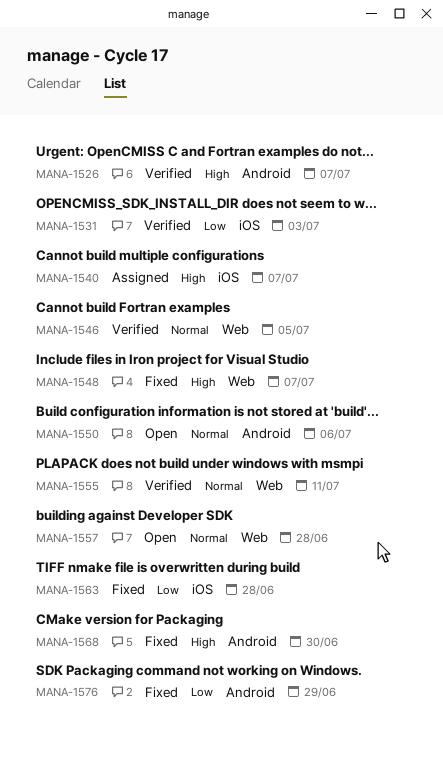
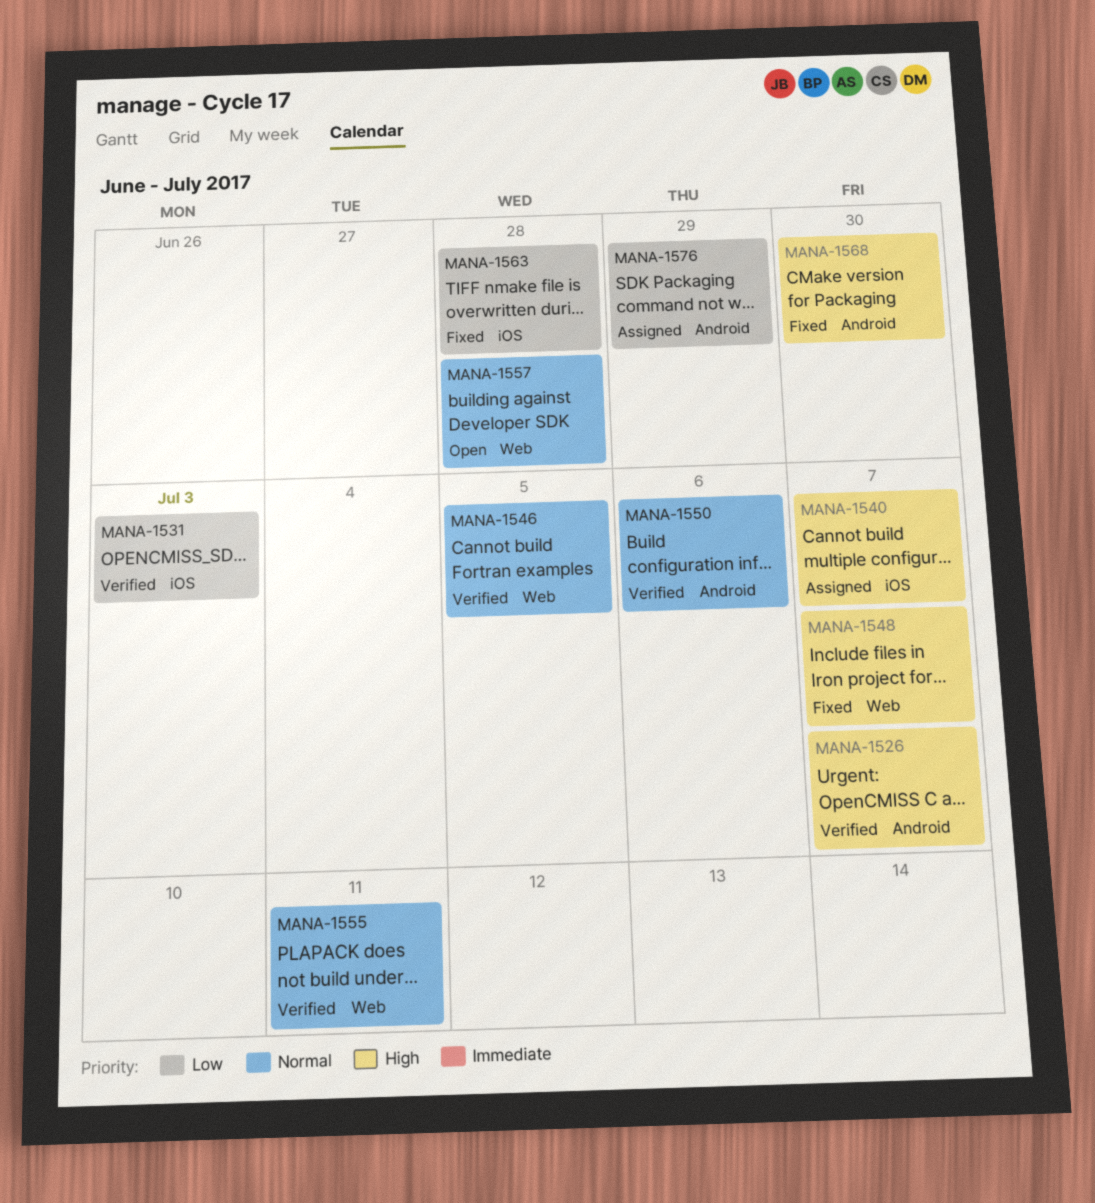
MANA-1550, status: Open -> Verified
MANA-1576, status: Fixed -> Assigned

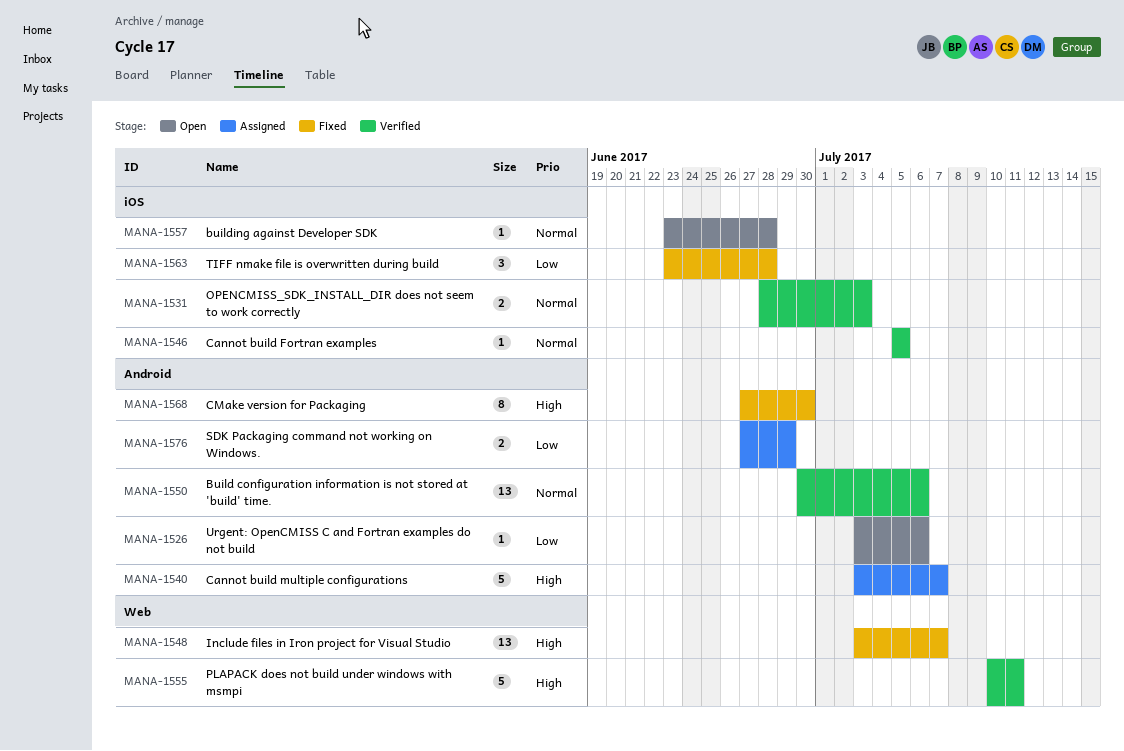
MANA-1526, status: Verified -> Open
MANA-1526, priority: High -> Low
MANA-1526, due: Jul 7 -> Jul 6
MANA-1531, priority: Low -> Normal
MANA-1540, label: iOS -> Android
MANA-1546, label: Web -> iOS
MANA-1555, priority: Normal -> High
MANA-1557, label: Web -> iOS

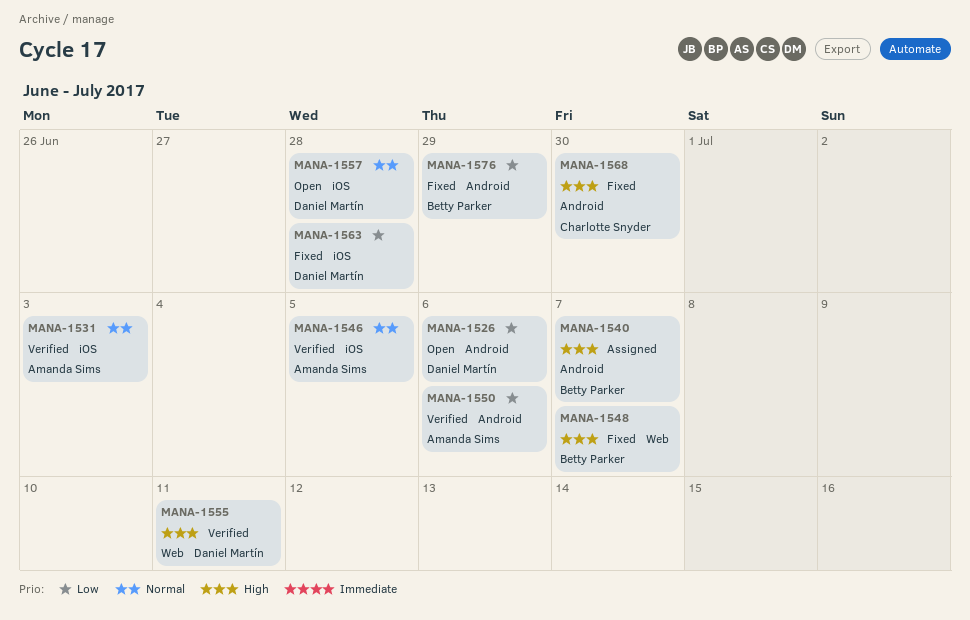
MANA-1550, priority: Normal -> Low
MANA-1576, status: Assigned -> Fixed

